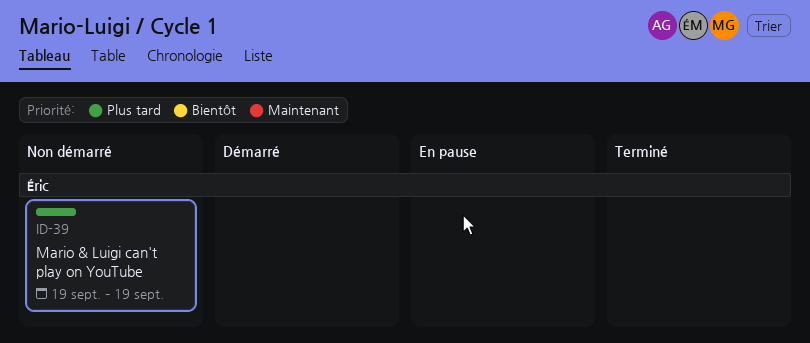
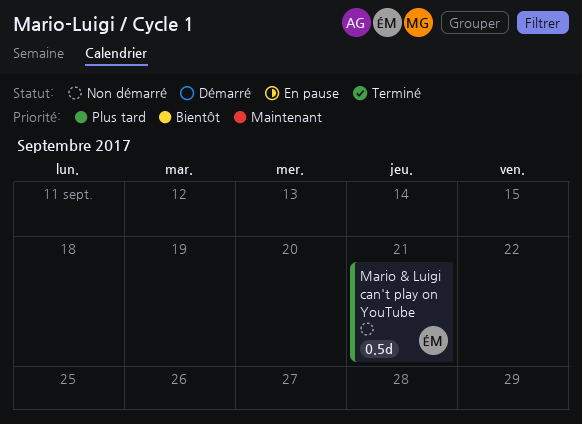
Mario & Luigi can't play on YouTube, due: Sep 19 -> Sep 21

